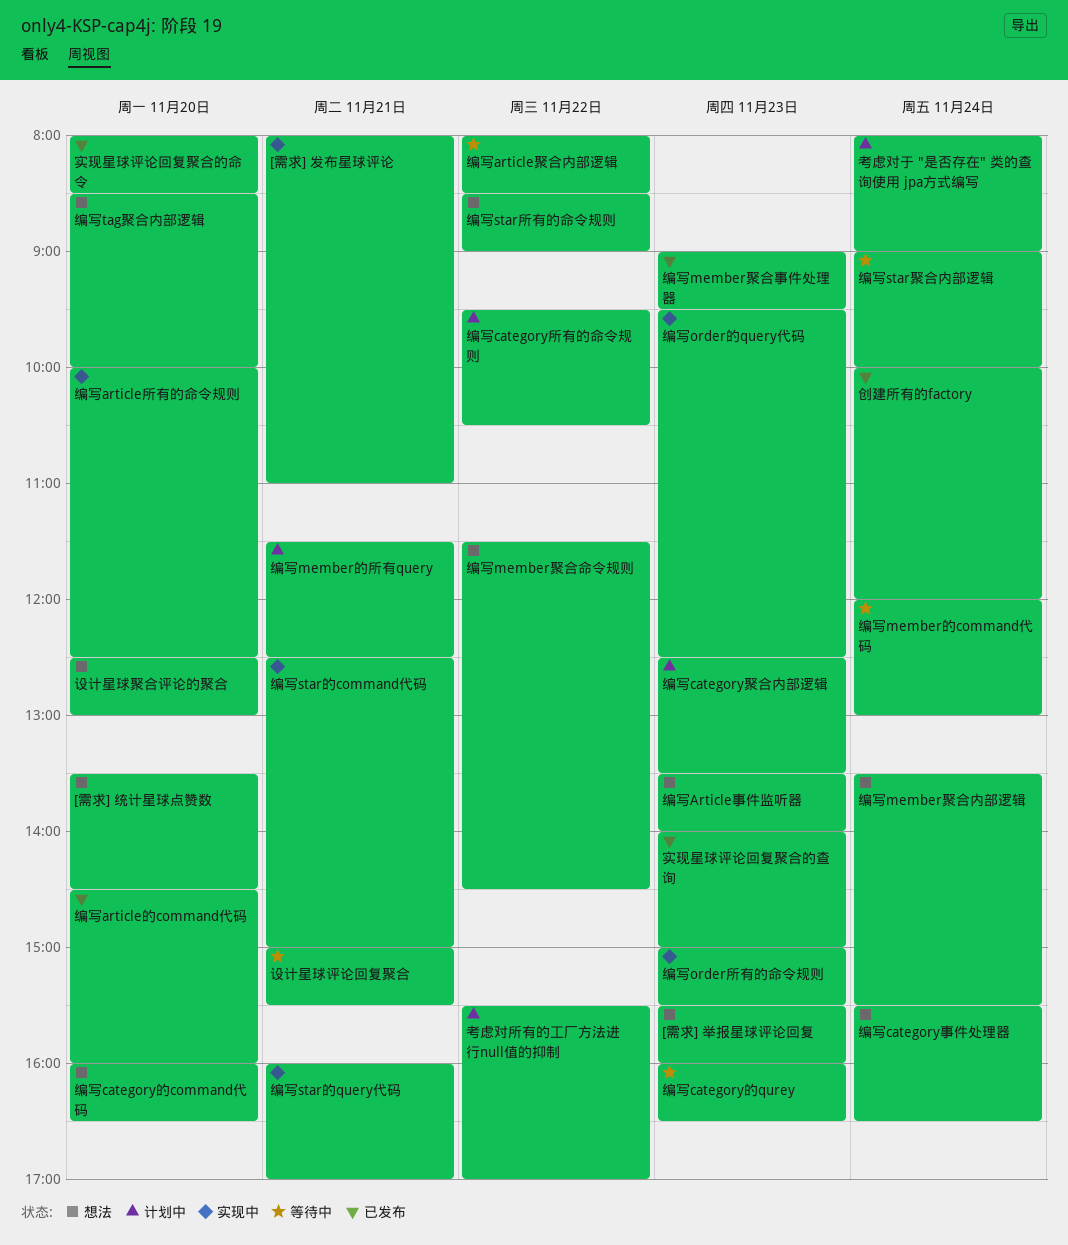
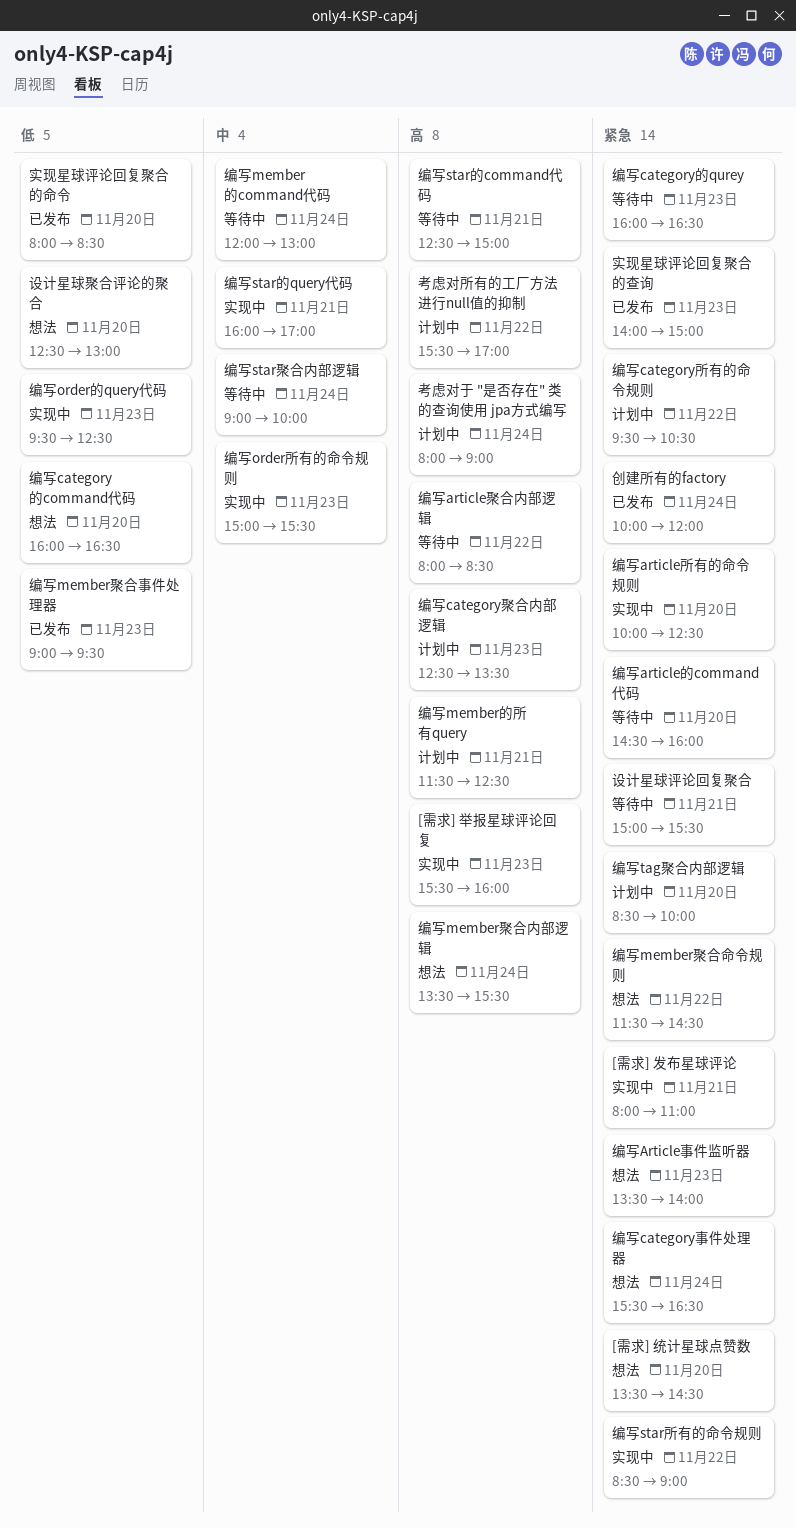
[需求] 举报星球评论回复, status: 想法 -> 实现中
编写article的command代码, status: 已发布 -> 等待中
编写star所有的命令规则, status: 想法 -> 实现中
编写star的command代码, status: 实现中 -> 等待中
编写tag聚合内部逻辑, status: 想法 -> 计划中

